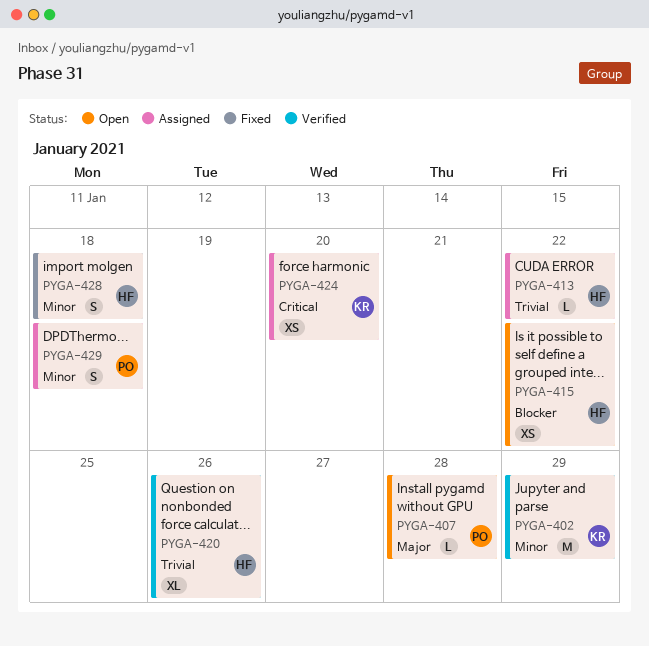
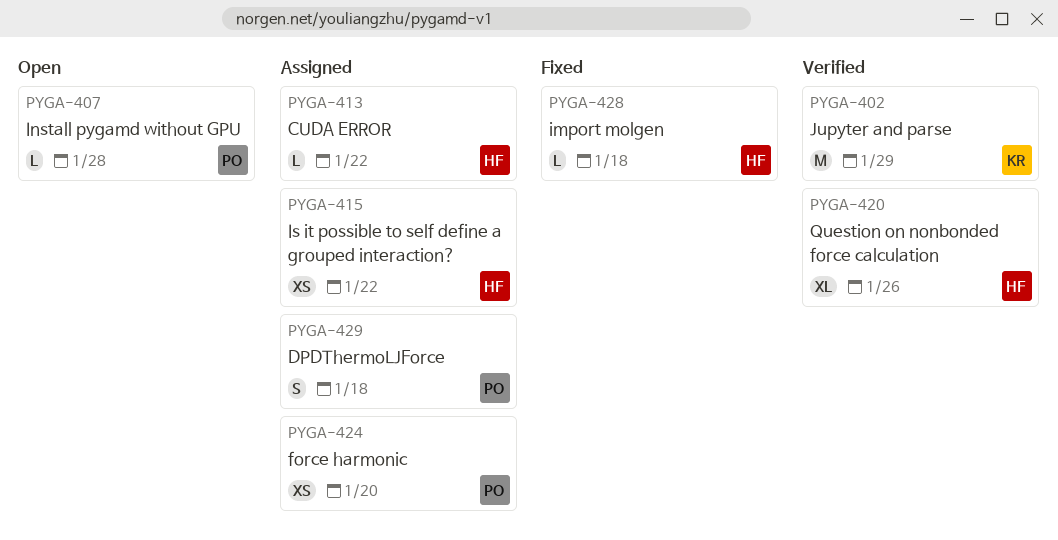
PYGA-415, status: Open -> Assigned
PYGA-424, owner: KR -> PO
PYGA-428, estimate: S -> L

